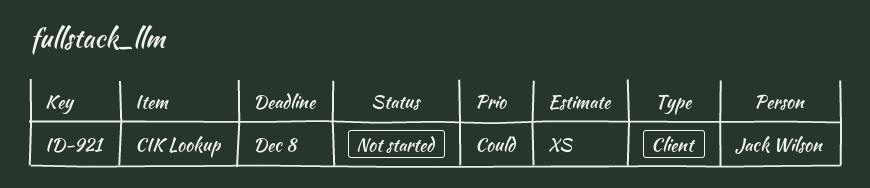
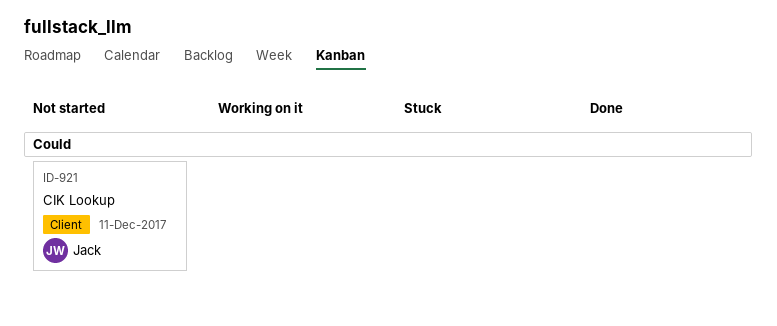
ID-921, due: Dec 8 -> Dec 11

